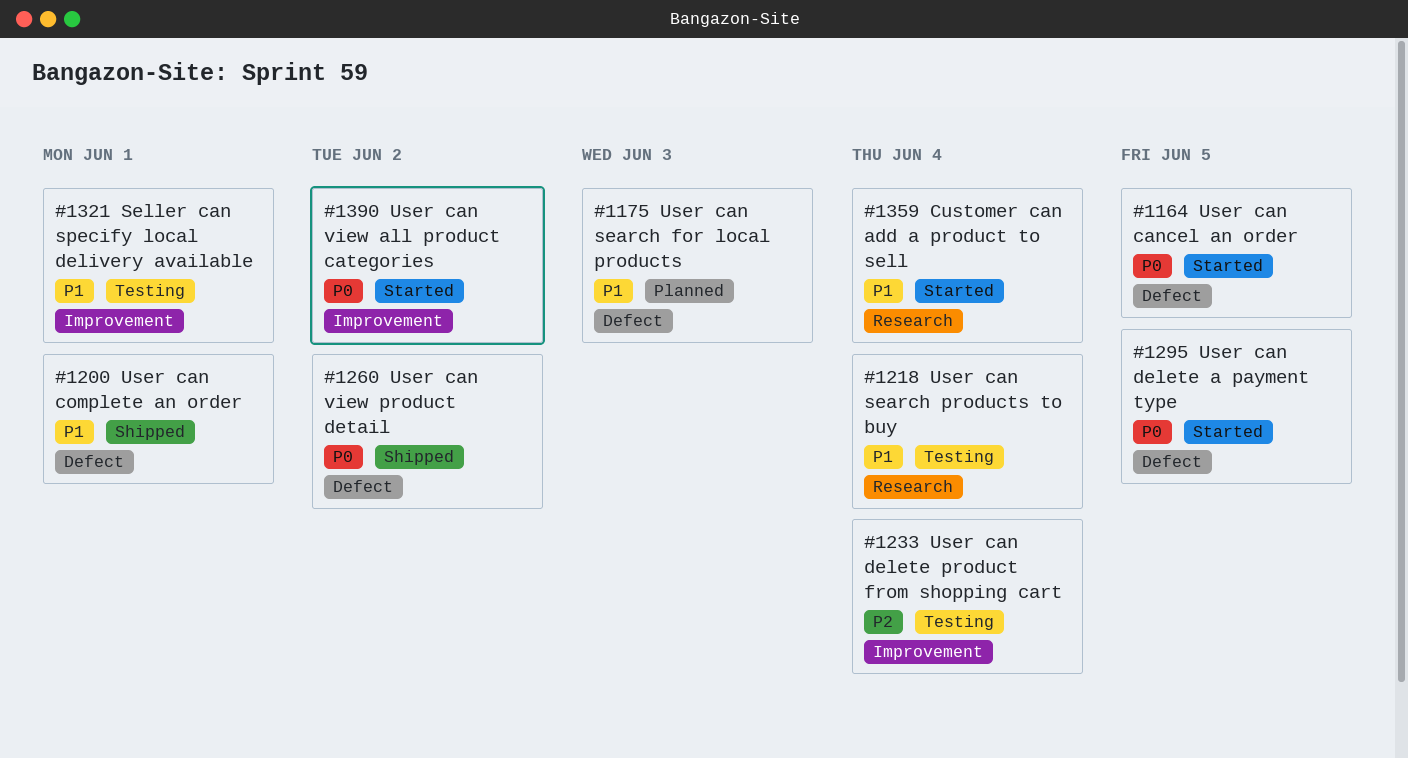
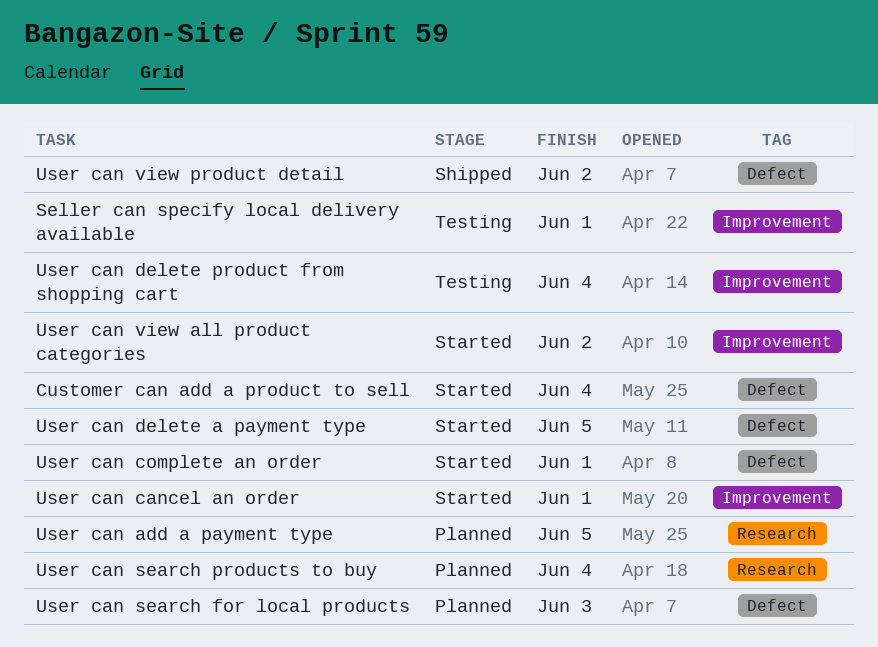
Customer can add a product to sell, label: Research -> Defect
User can add a payment type: none -> present
User can cancel an order, label: Defect -> Improvement
User can cancel an order, due: Jun 5 -> Jun 1
User can complete an order, status: Shipped -> Started
User can search products to buy, status: Testing -> Planned

